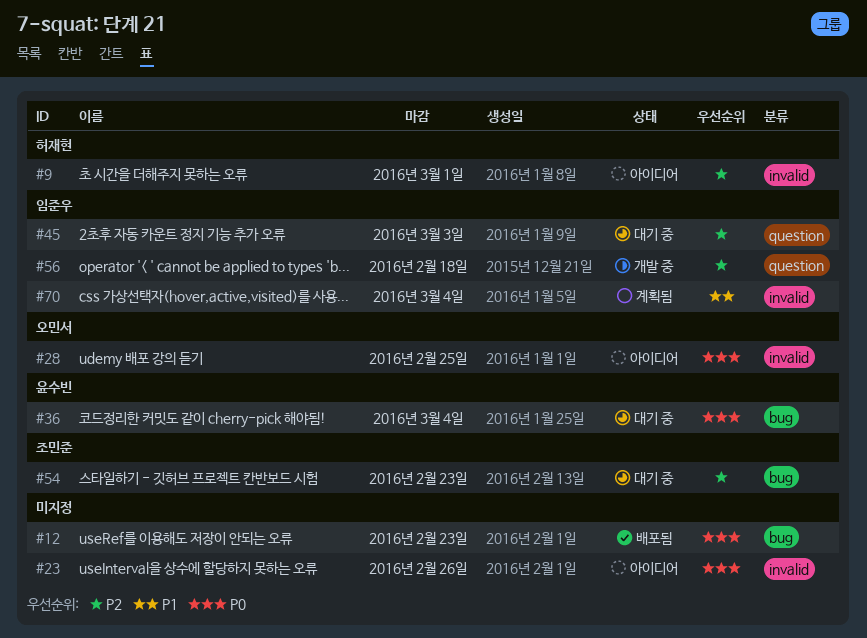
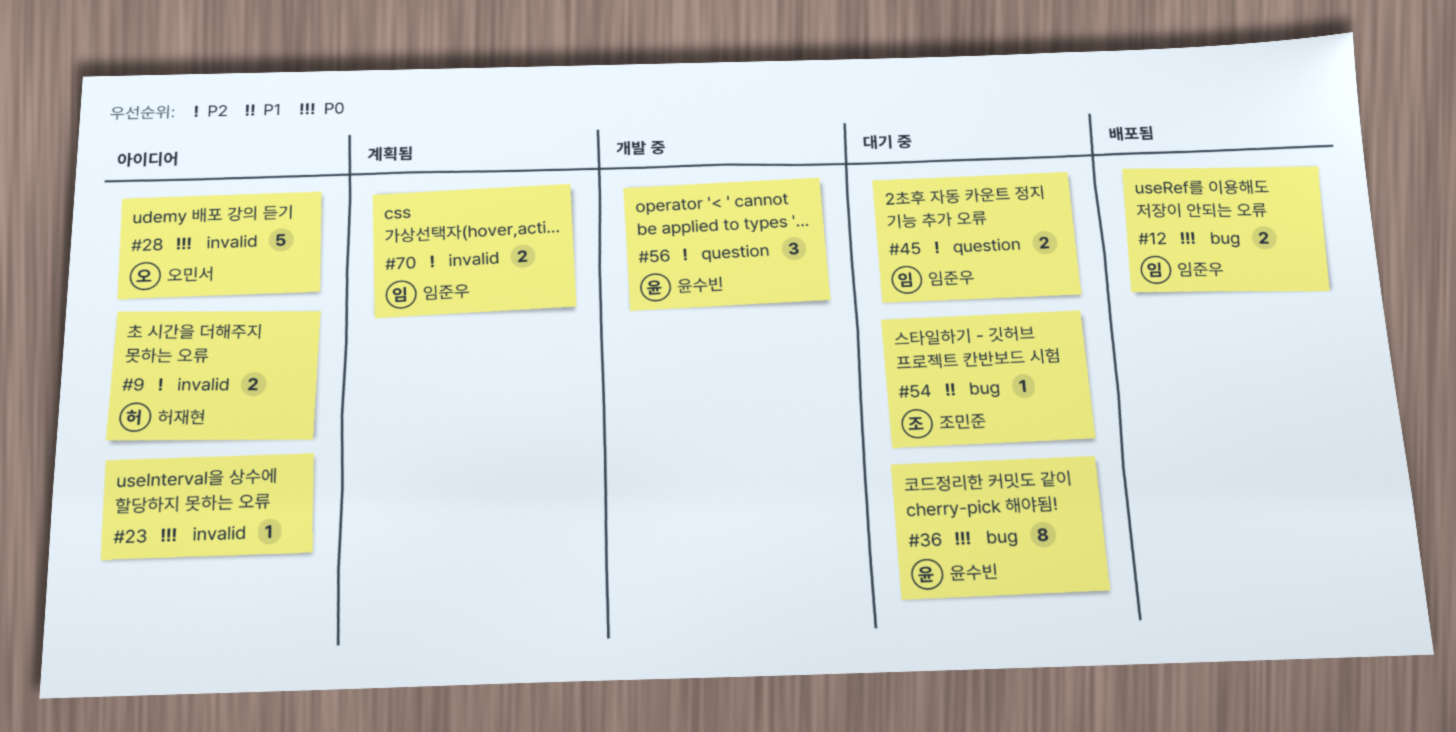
#12, owner: none -> 임준우
#54, priority: P2 -> P1
#56, owner: 임준우 -> 윤수빈
#70, priority: P1 -> P2

